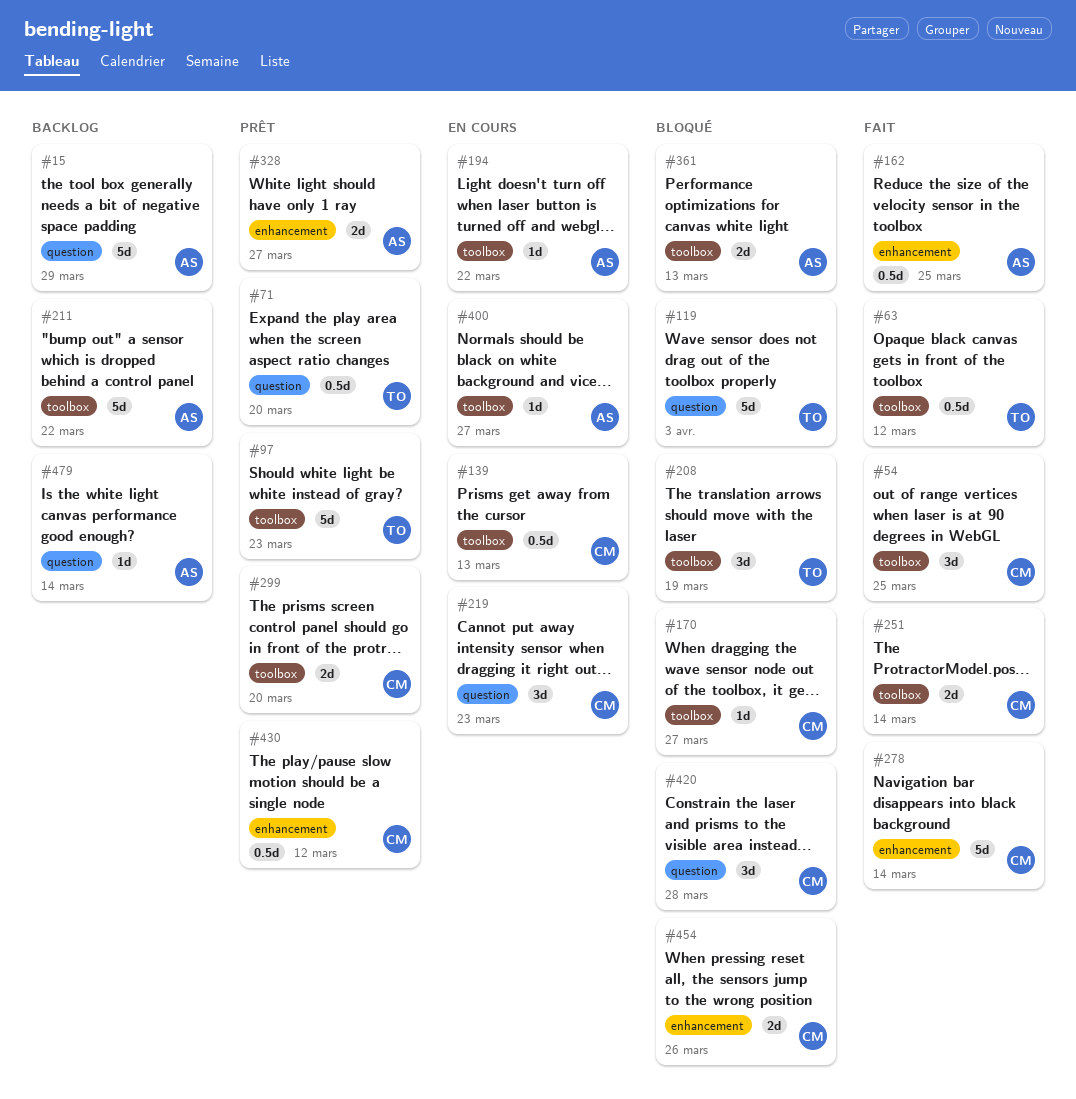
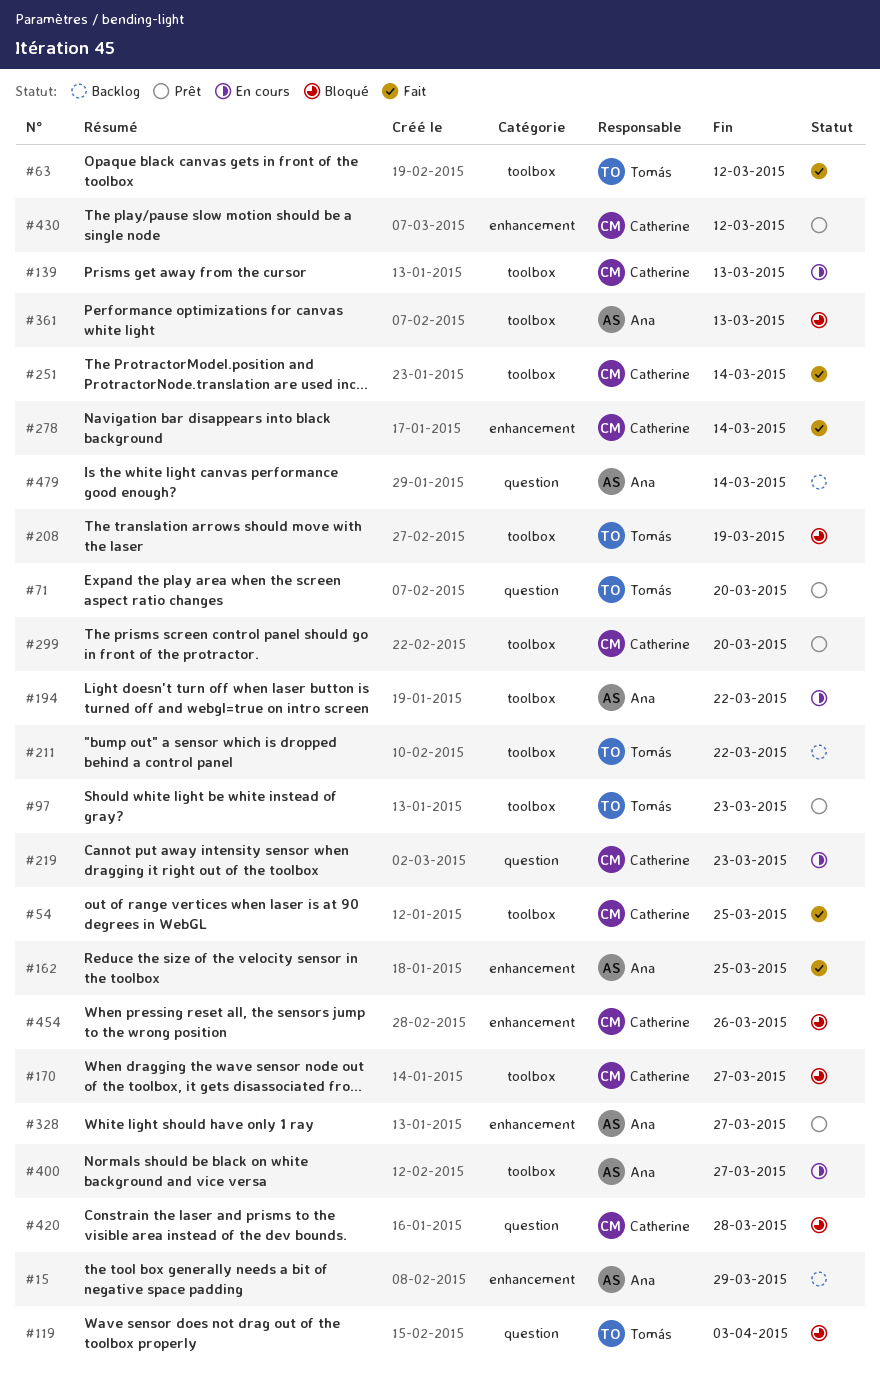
#15, label: question -> enhancement
#211, owner: Ana -> Tomás

